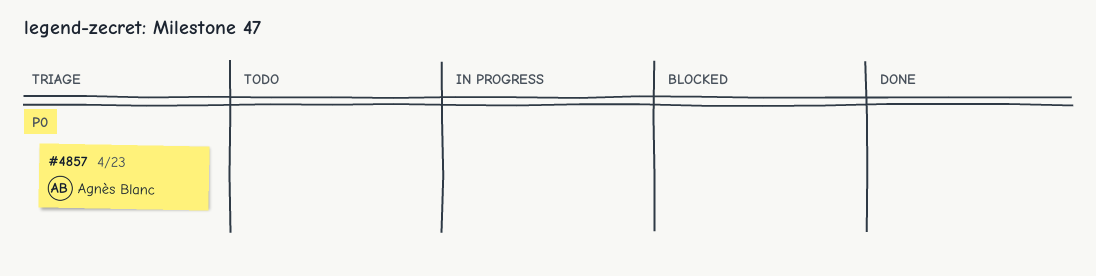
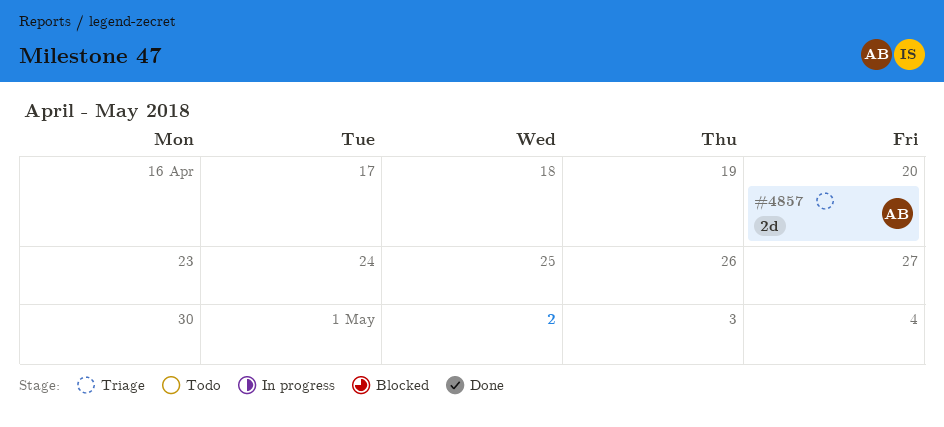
#4857, due: Apr 23 -> Apr 20

